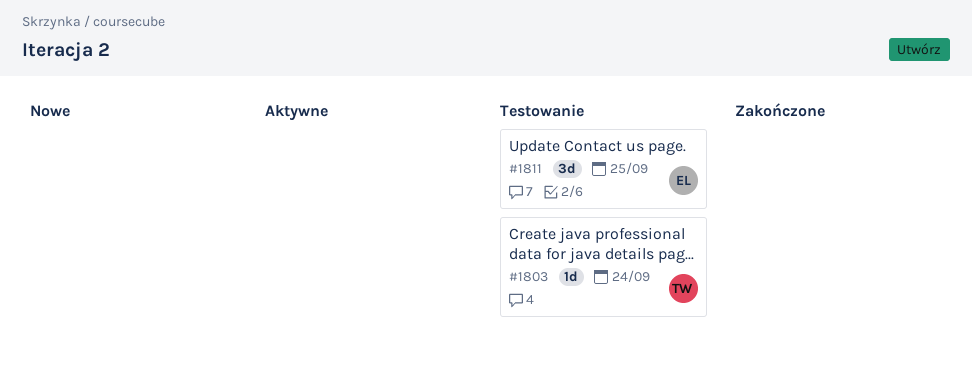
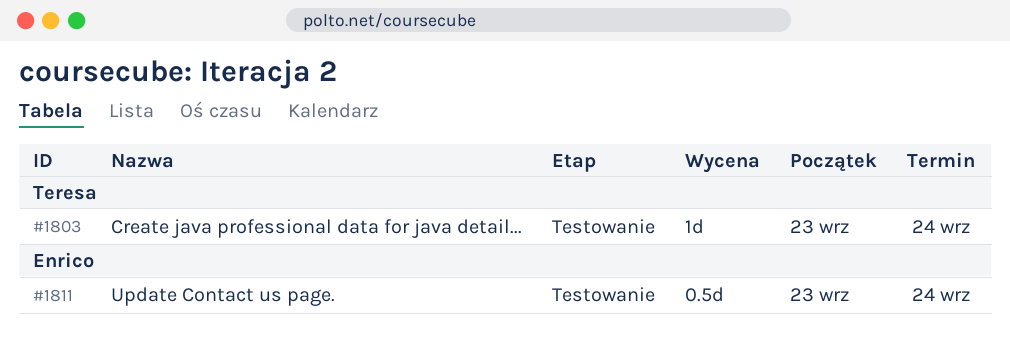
#1811, estimate: 3d -> 0.5d
#1811, due: Sep 25 -> Sep 24

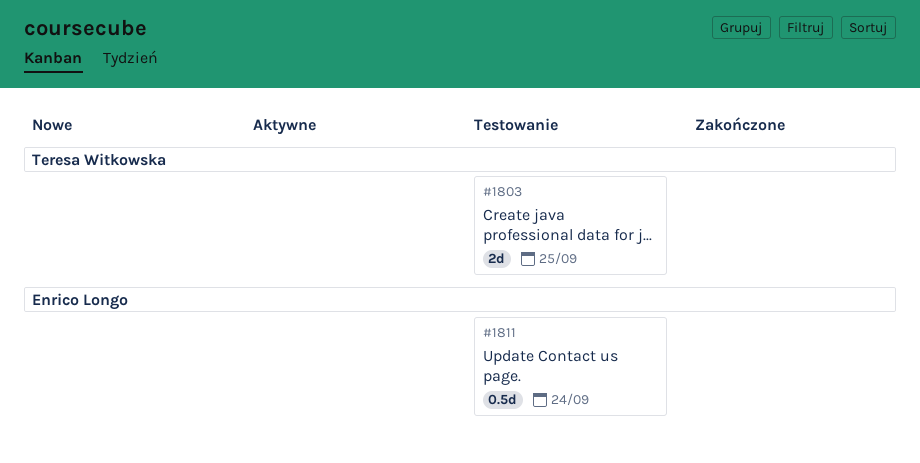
#1803, estimate: 1d -> 2d
#1803, due: Sep 24 -> Sep 25

